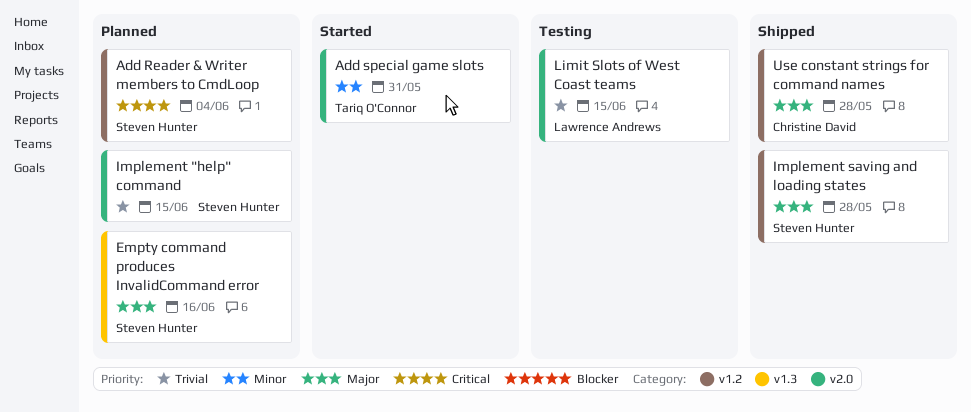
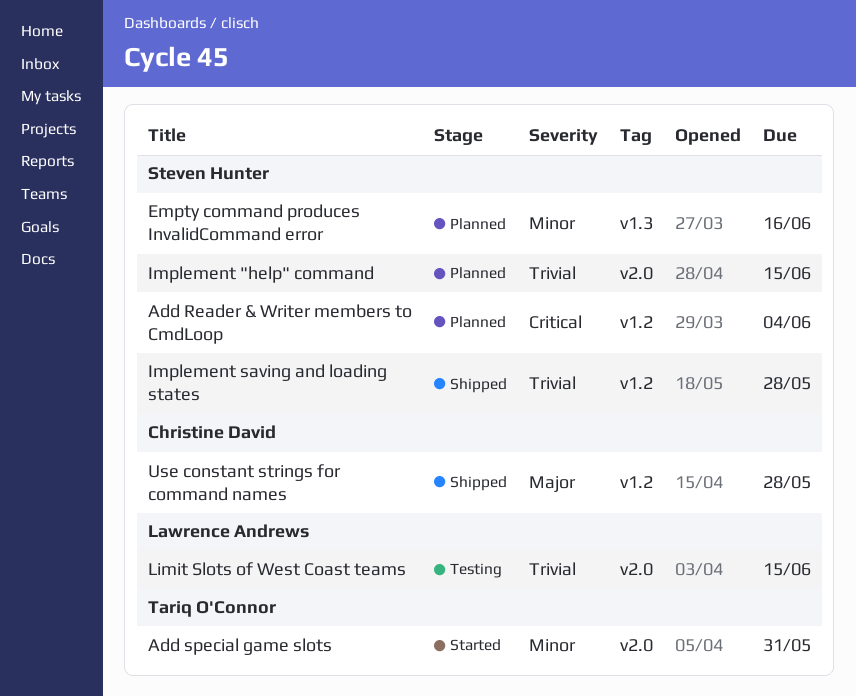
Empty command produces InvalidCommand error, priority: Major -> Minor
Implement saving and loading states, priority: Major -> Trivial

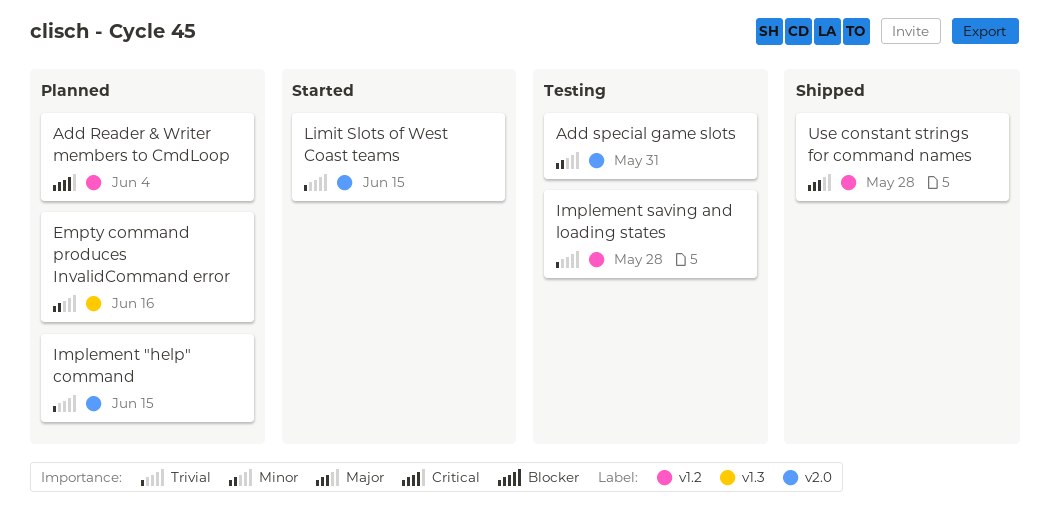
Add special game slots, status: Started -> Testing
Implement saving and loading states, status: Shipped -> Testing
Limit Slots of West Coast teams, status: Testing -> Started

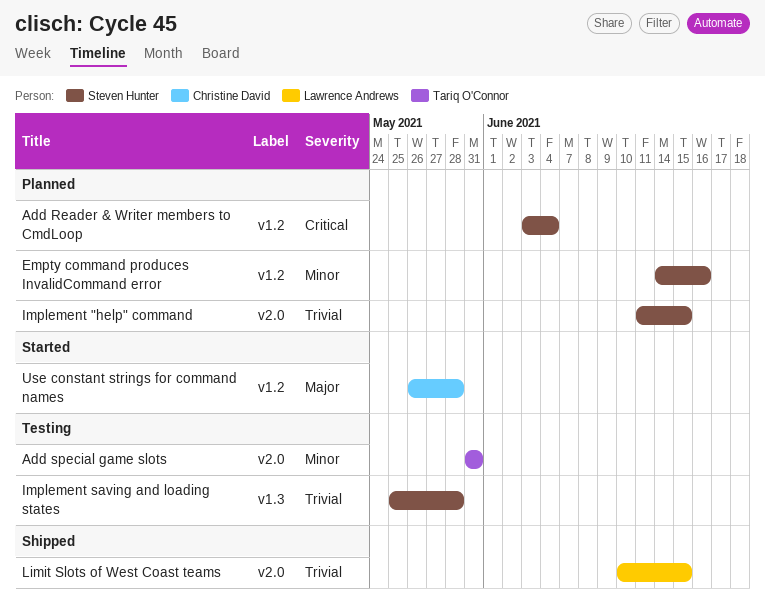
Empty command produces InvalidCommand error, label: v1.3 -> v1.2
Implement saving and loading states, label: v1.2 -> v1.3
Limit Slots of West Coast teams, status: Started -> Shipped
Use constant strings for command names, status: Shipped -> Started

